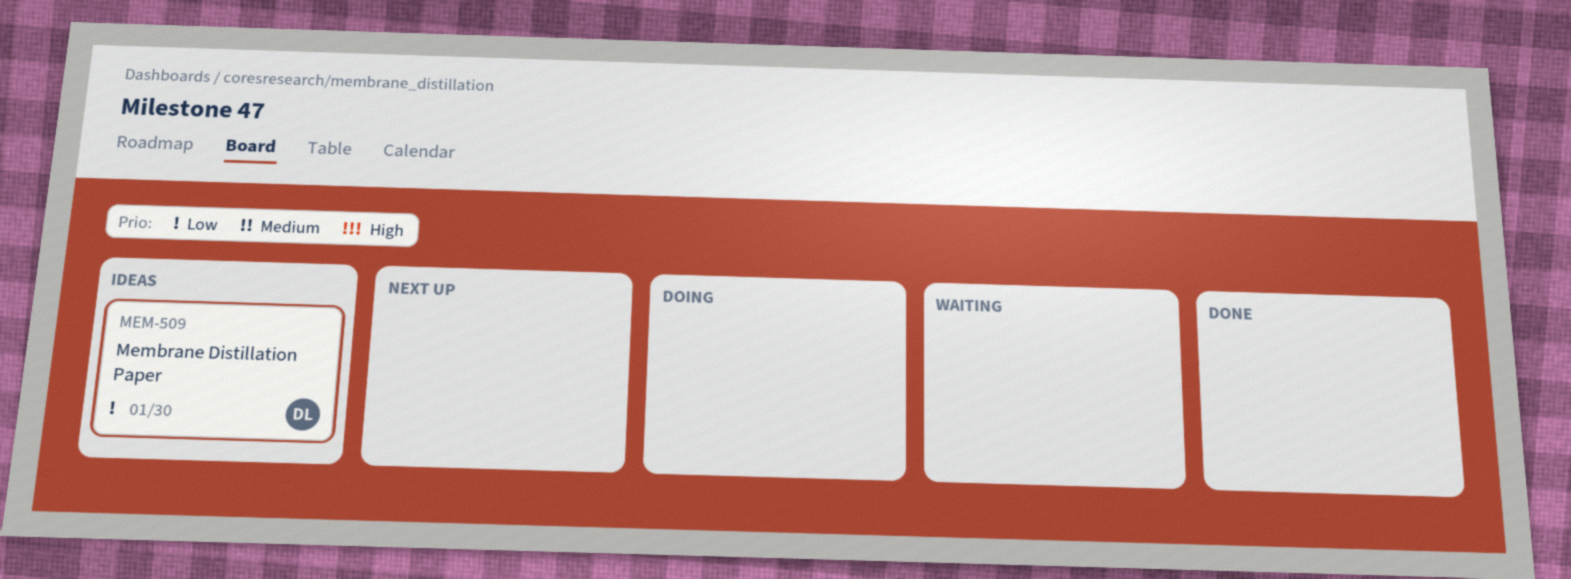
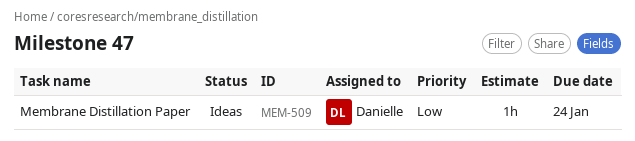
MEM-509, due: Jan 30 -> Jan 24

